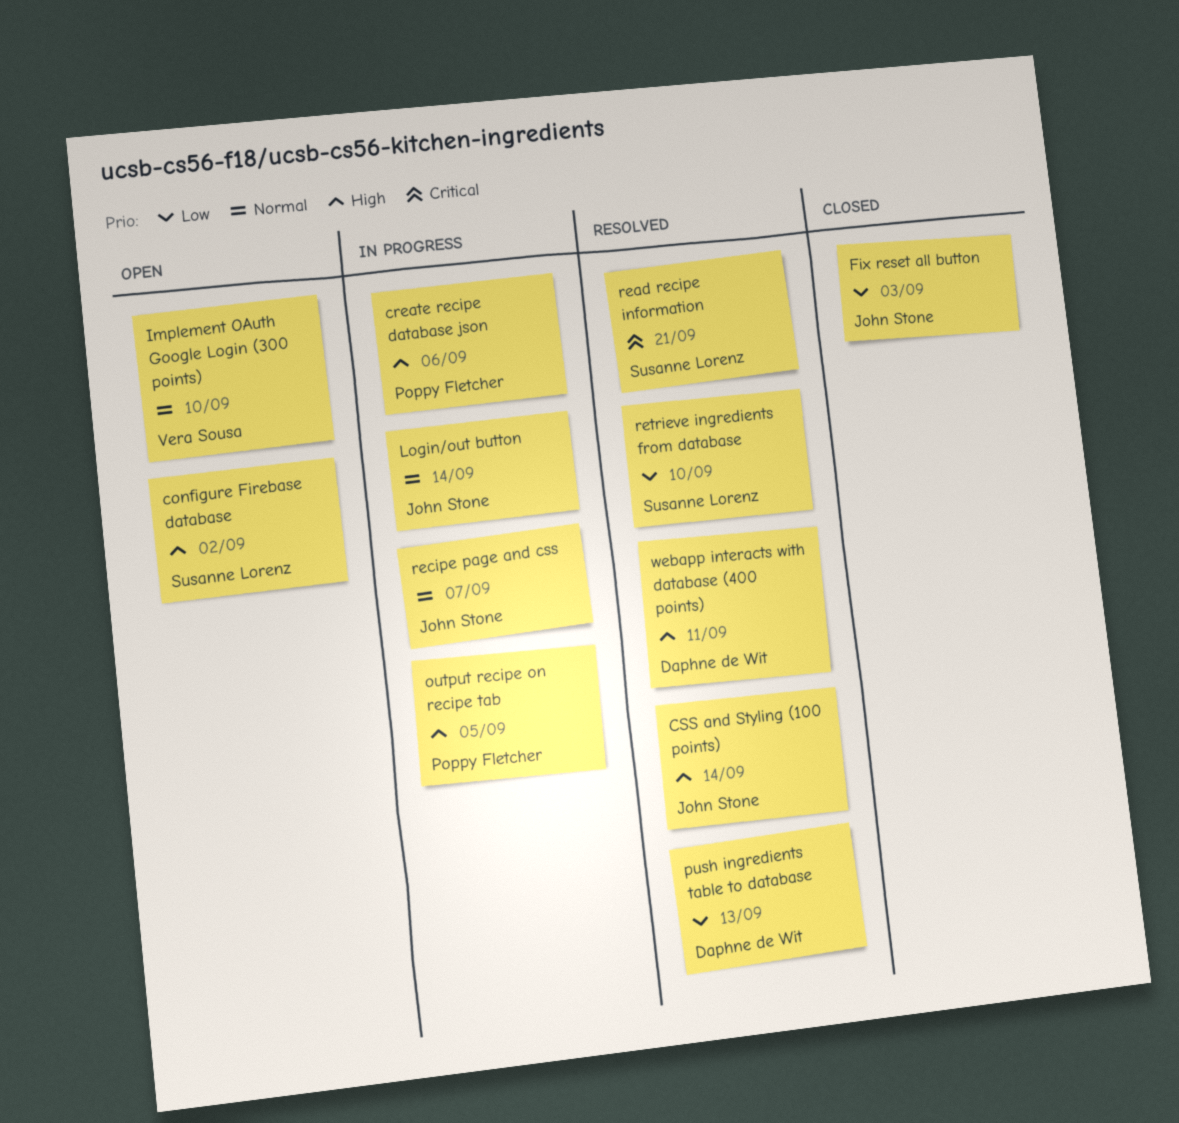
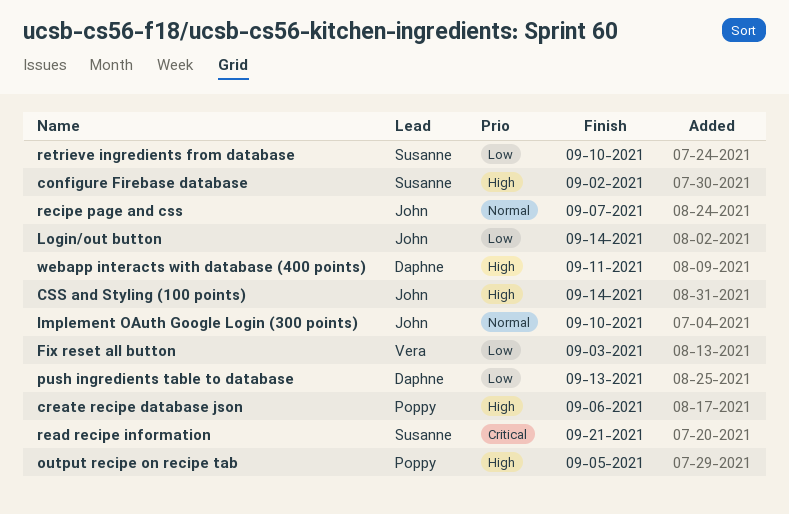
Fix reset all button, owner: John Stone -> Vera Sousa
Implement OAuth Google Login (300 points), owner: Vera Sousa -> John Stone
Login/out button, priority: Normal -> Low

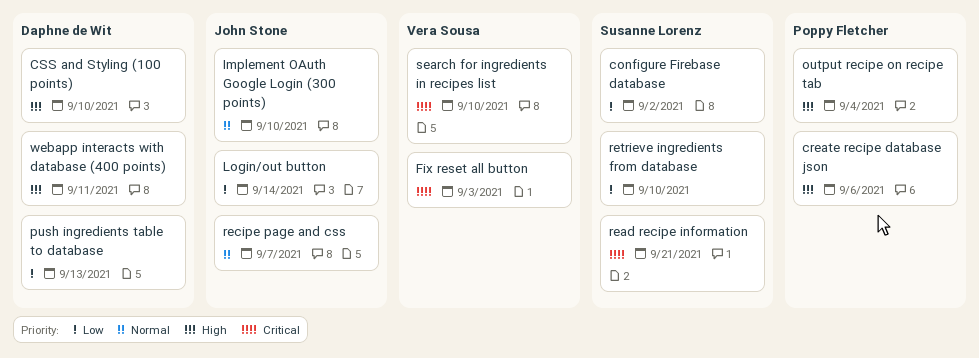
configure Firebase database, priority: High -> Low
CSS and Styling (100 points), owner: John Stone -> Daphne de Wit
CSS and Styling (100 points), due: Sep 14 -> Sep 10
Fix reset all button, priority: Low -> Critical
output recipe on recipe tab, due: Sep 5 -> Sep 4
search for ingredients in recipes list: none -> present

